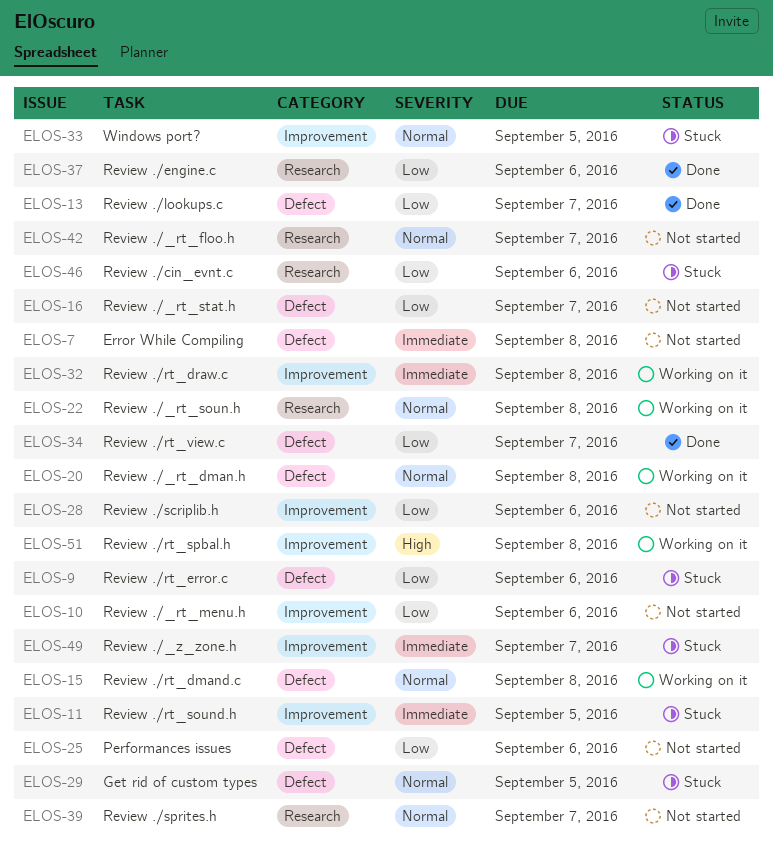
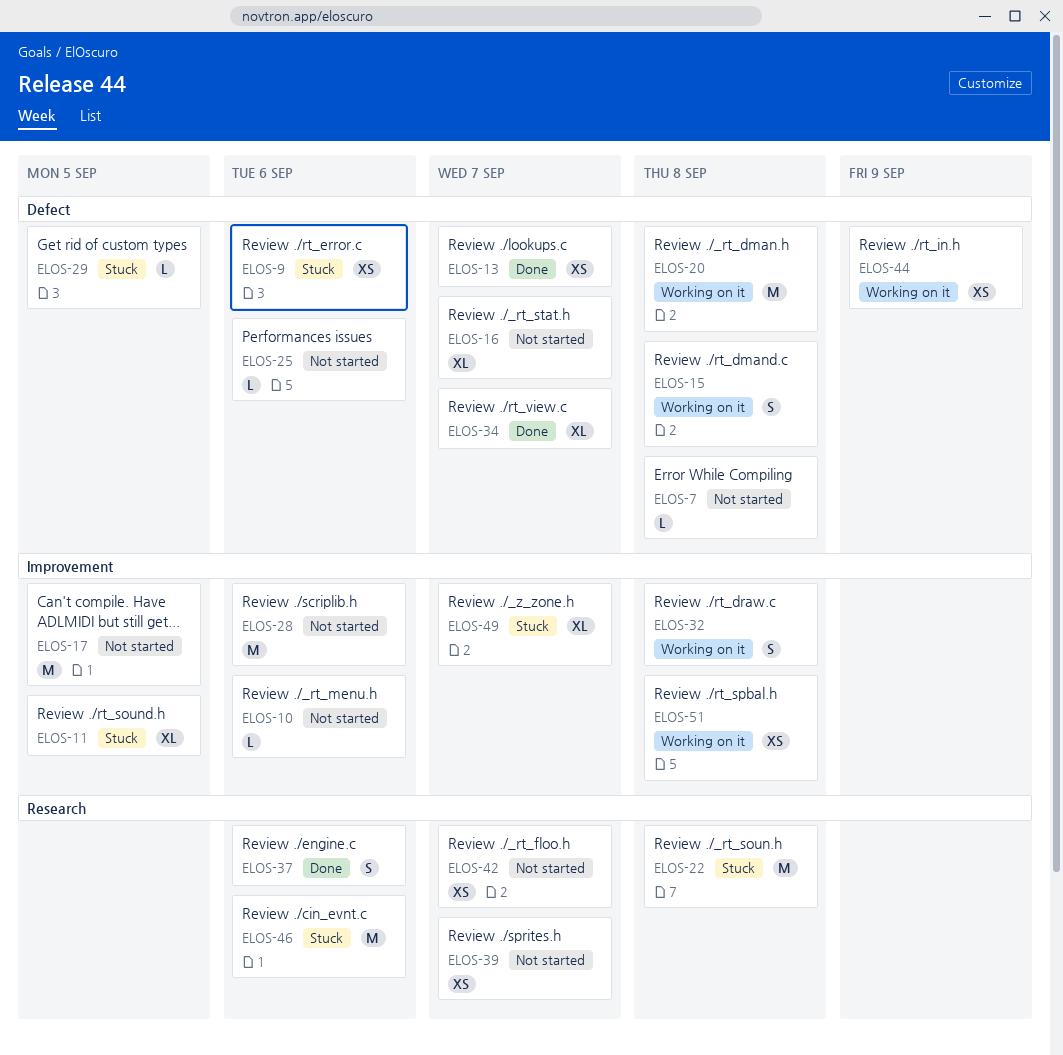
ELOS-17: none -> present
ELOS-22, status: Working on it -> Stuck
ELOS-33: present -> none
ELOS-44: none -> present

